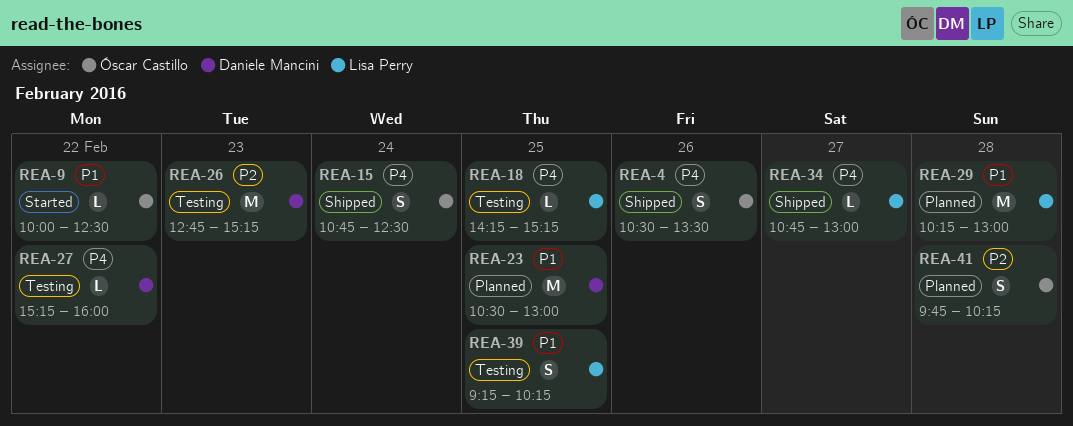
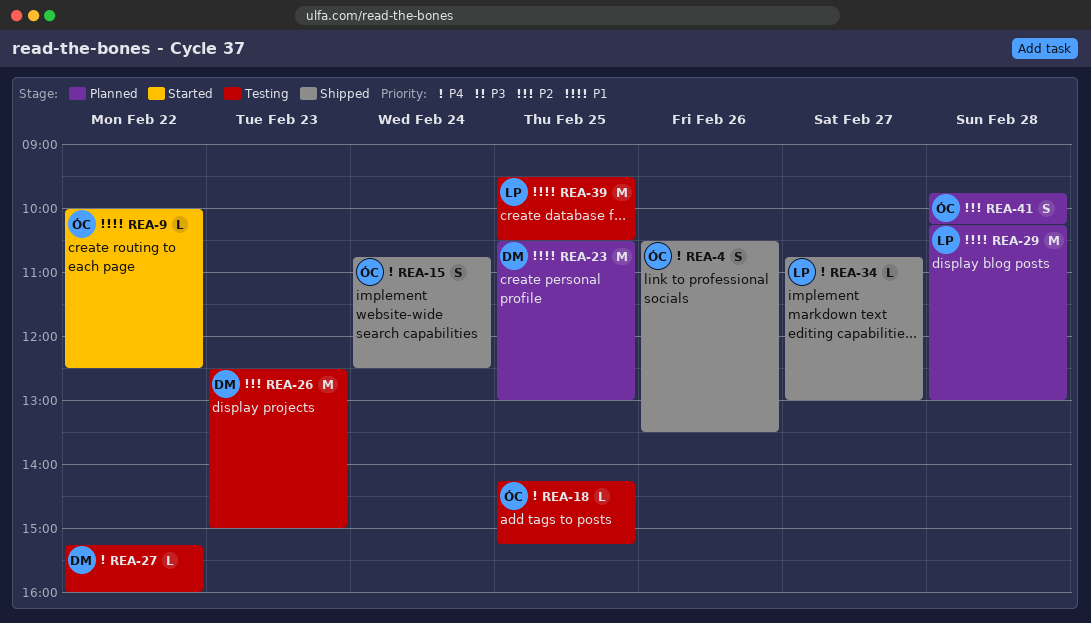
REA-18, owner: Lisa Perry -> Óscar Castillo
REA-26, begins: 12:45 -> 12:30
REA-26, ends: 15:15 -> 15:00
REA-39, estimate: S -> M
REA-39, begins: 09:15 -> 09:30
REA-39, ends: 10:15 -> 10:30

